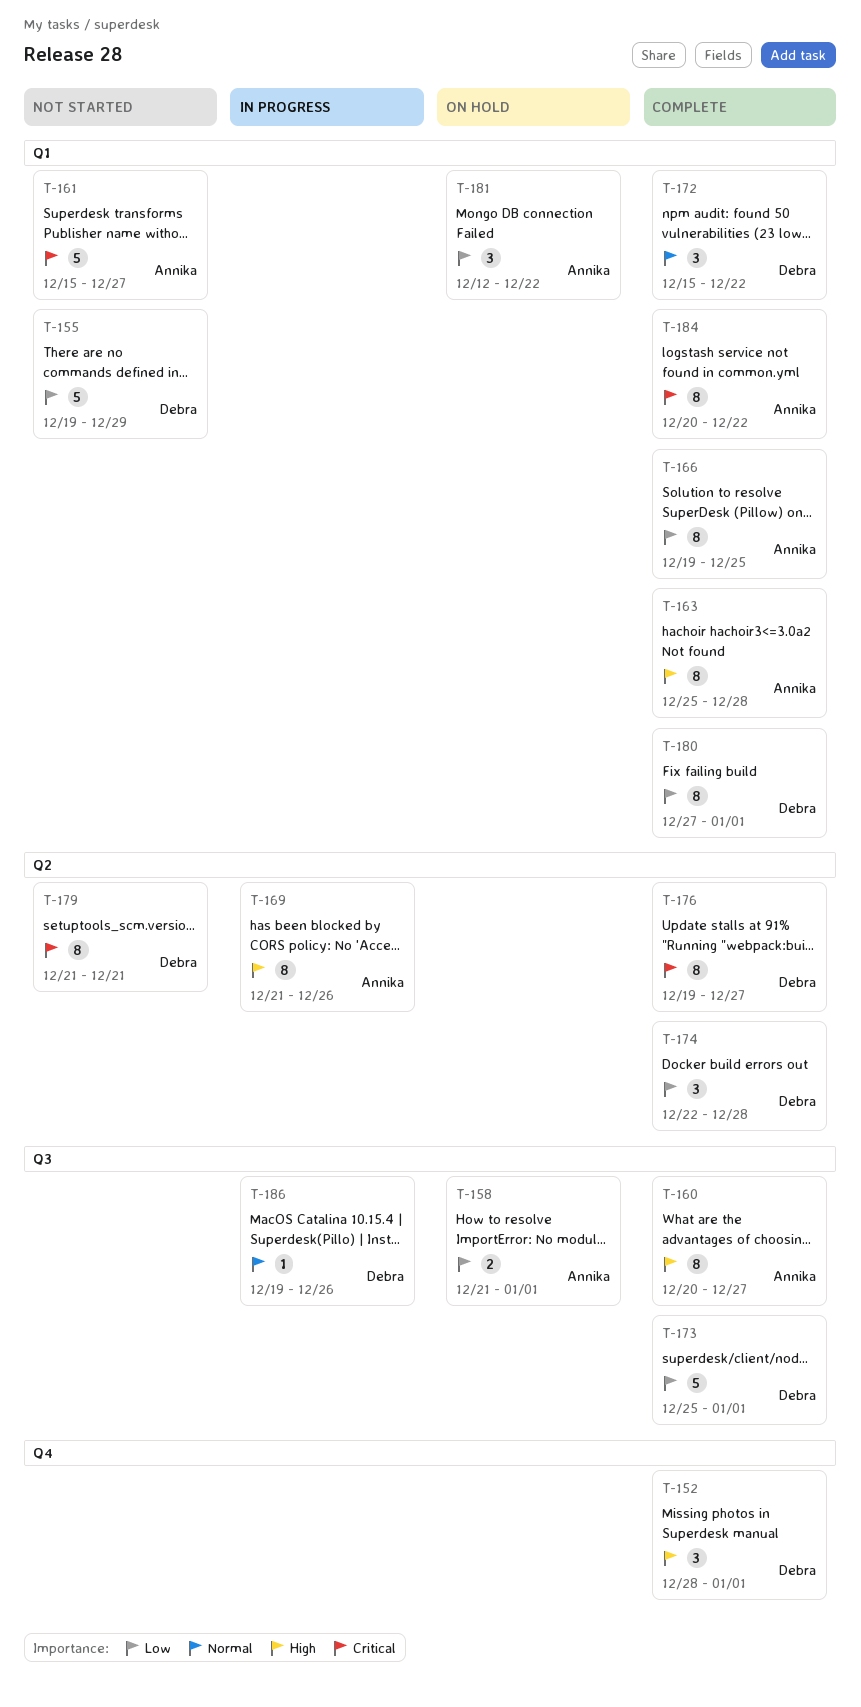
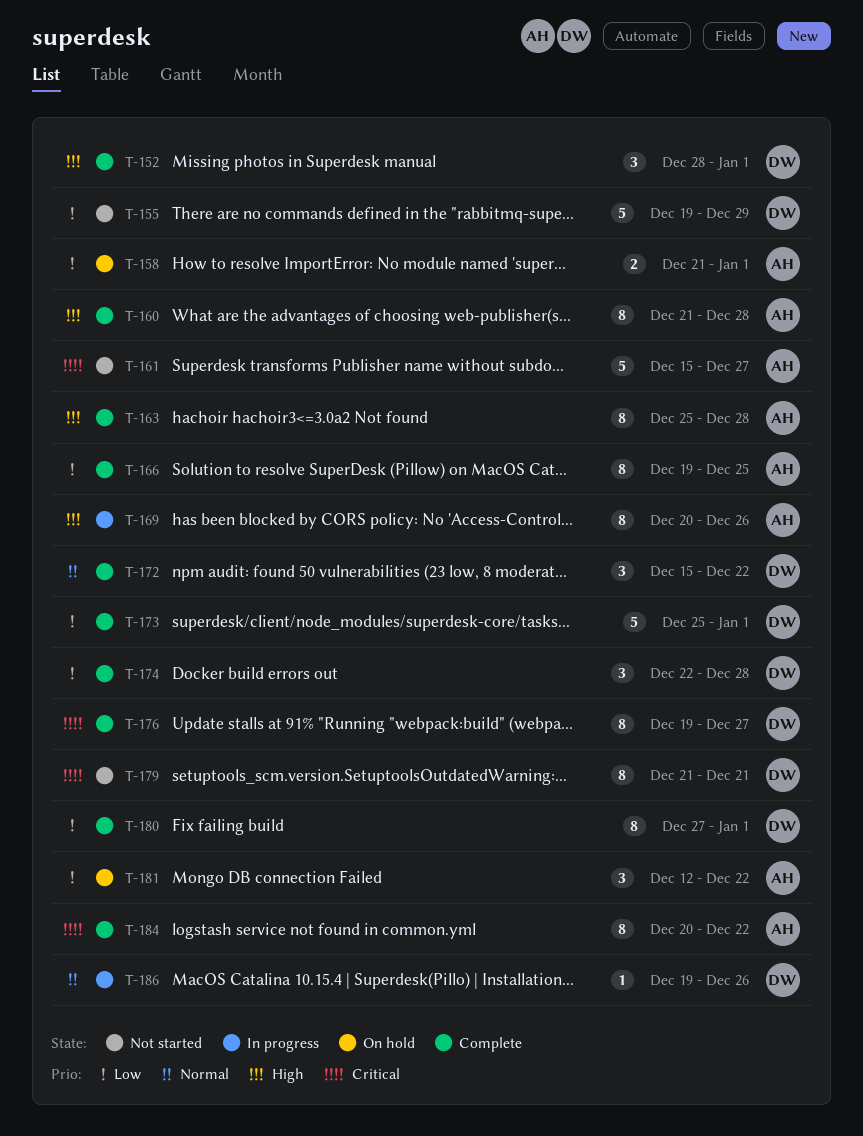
T-160, start: Dec 20 -> Dec 21
T-160, due: Dec 27 -> Dec 28
T-169, start: Dec 21 -> Dec 20

